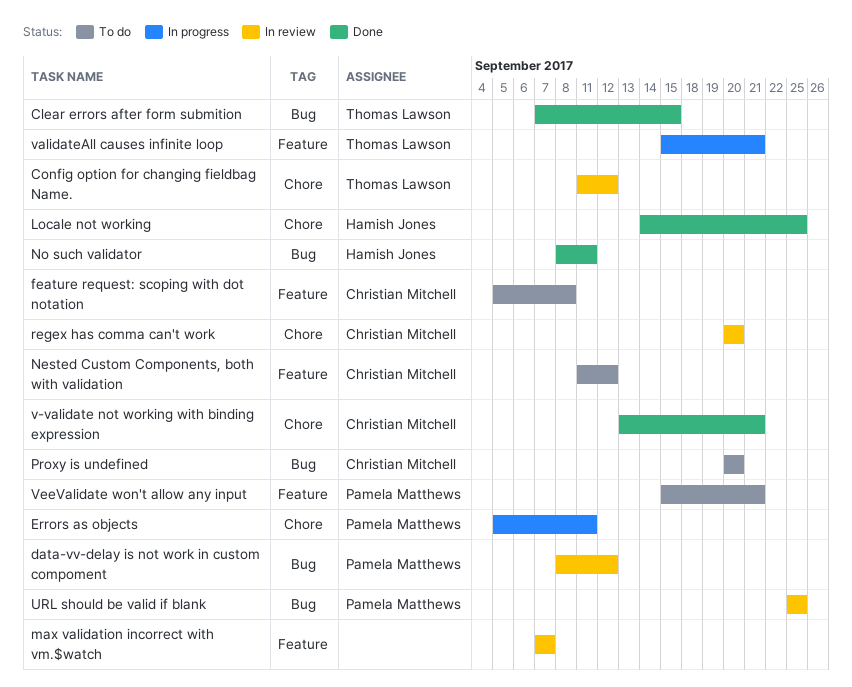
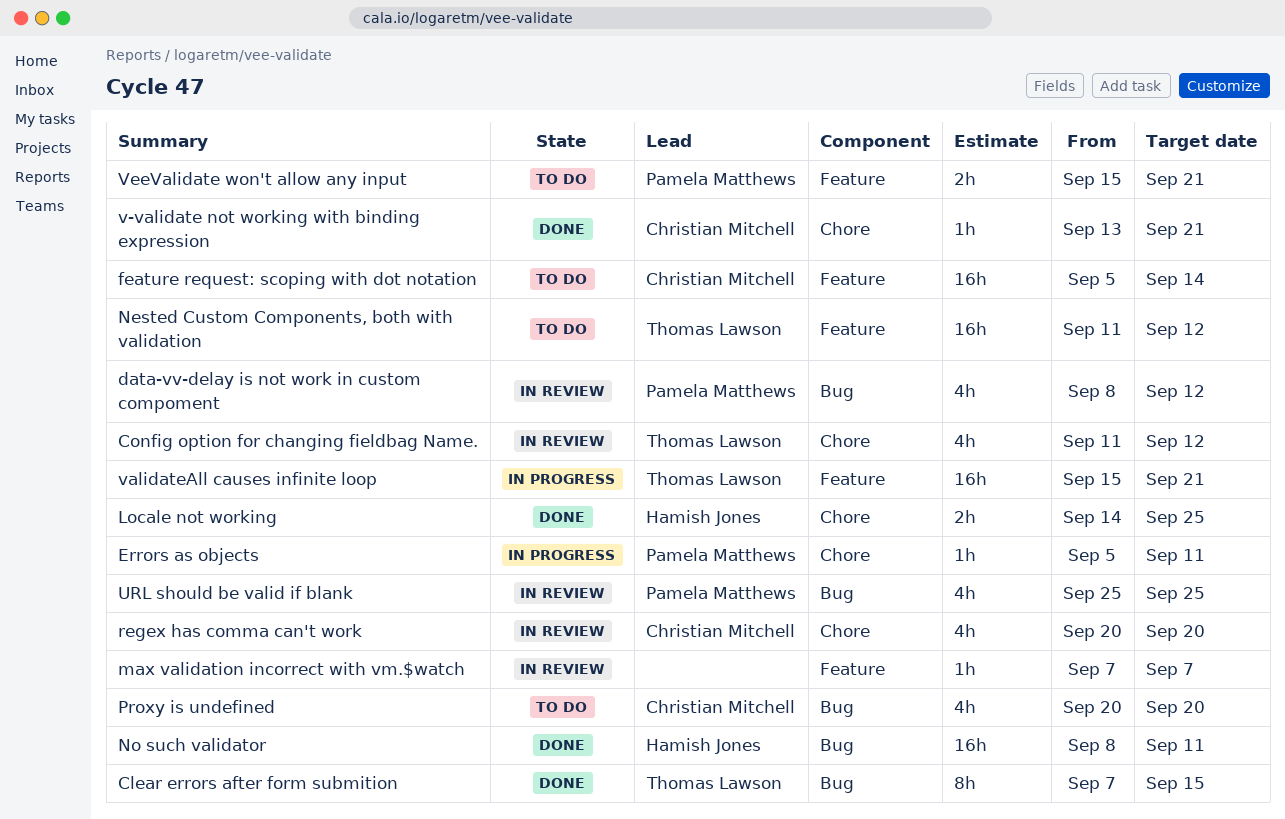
feature request: scoping with dot notation, due: Sep 8 -> Sep 14
Nested Custom Components, both with validation, owner: Christian Mitchell -> Thomas Lawson

